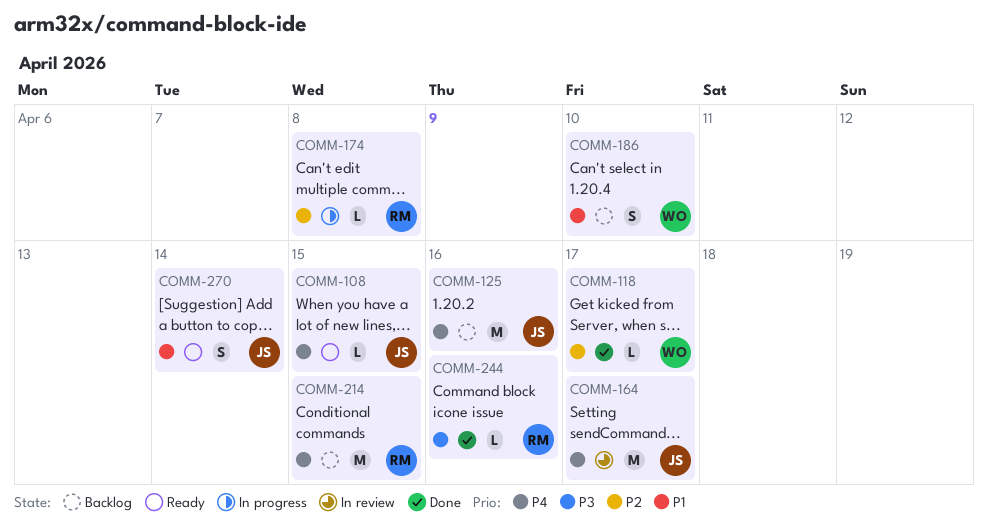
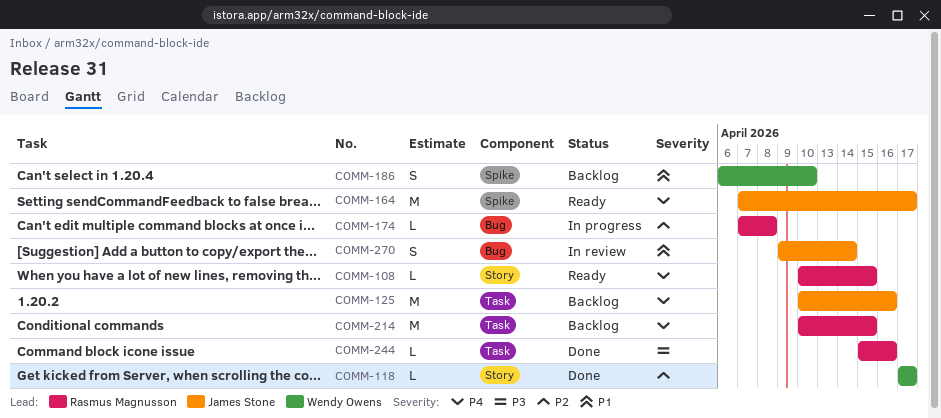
COMM-108, owner: James Stone -> Rasmus Magnusson
COMM-164, status: In review -> Ready
COMM-270, status: Ready -> In review

